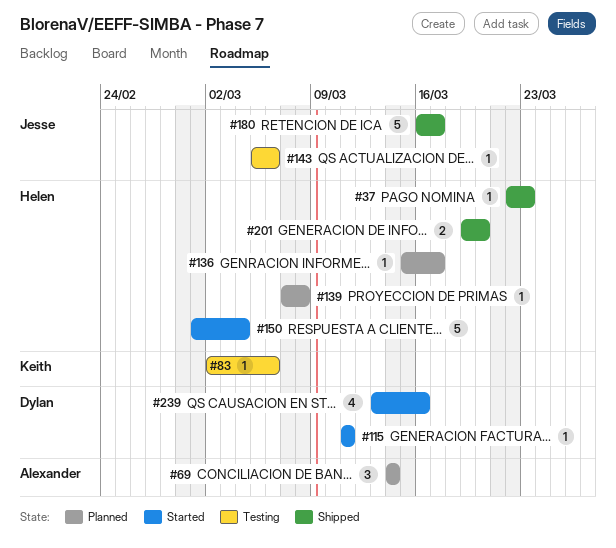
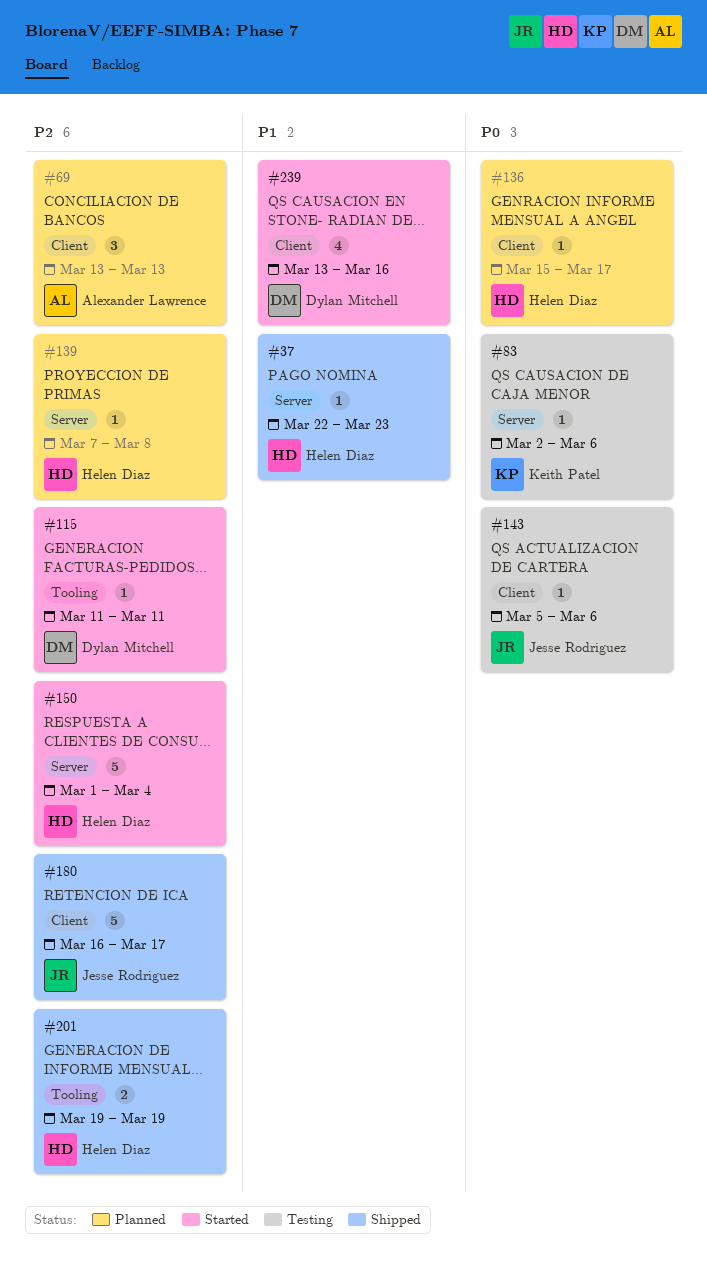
#69, start: Mar 14 -> Mar 13
#69, due: Mar 14 -> Mar 13
#201, due: Mar 20 -> Mar 19

